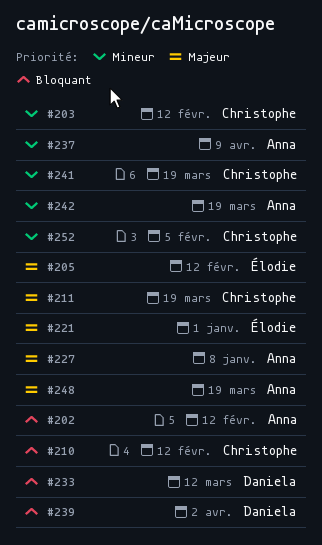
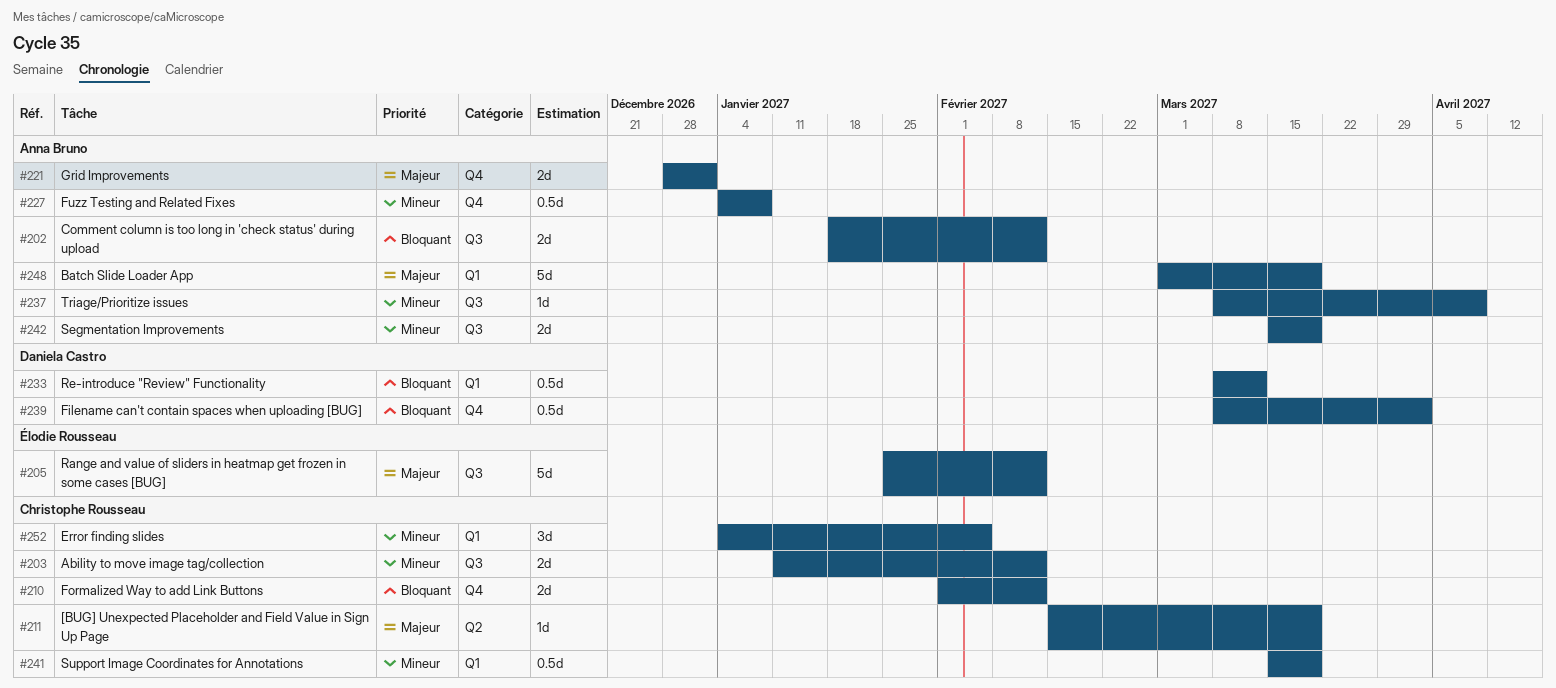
#221, owner: Élodie Rousseau -> Anna Bruno
#227, priority: Majeur -> Mineur

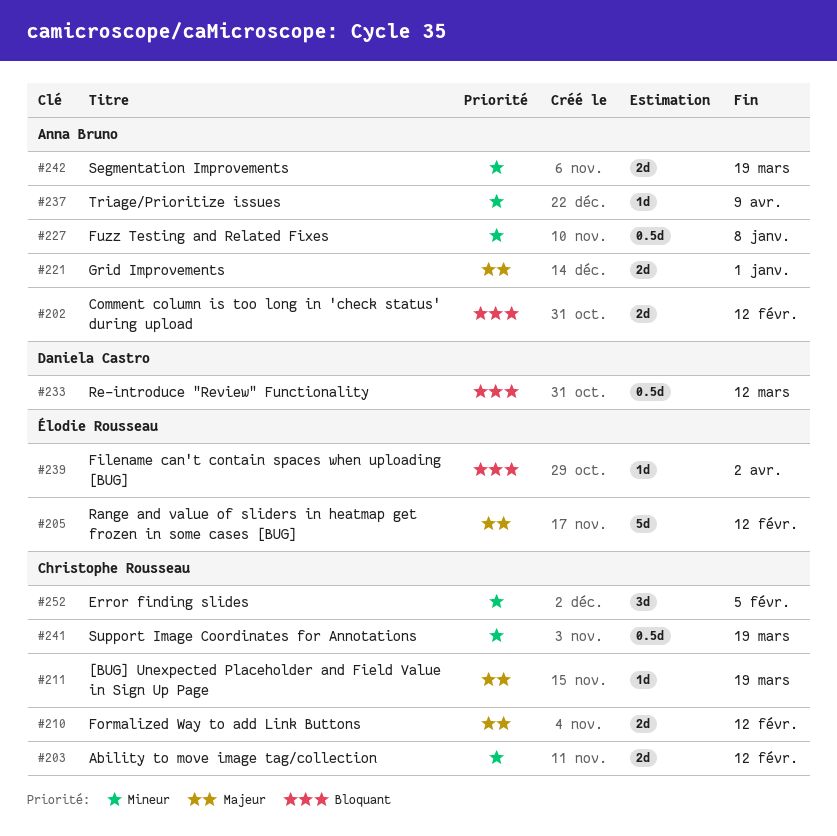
#210, priority: Bloquant -> Majeur
#239, owner: Daniela Castro -> Élodie Rousseau
#239, estimate: 0.5d -> 1d
#248: present -> none

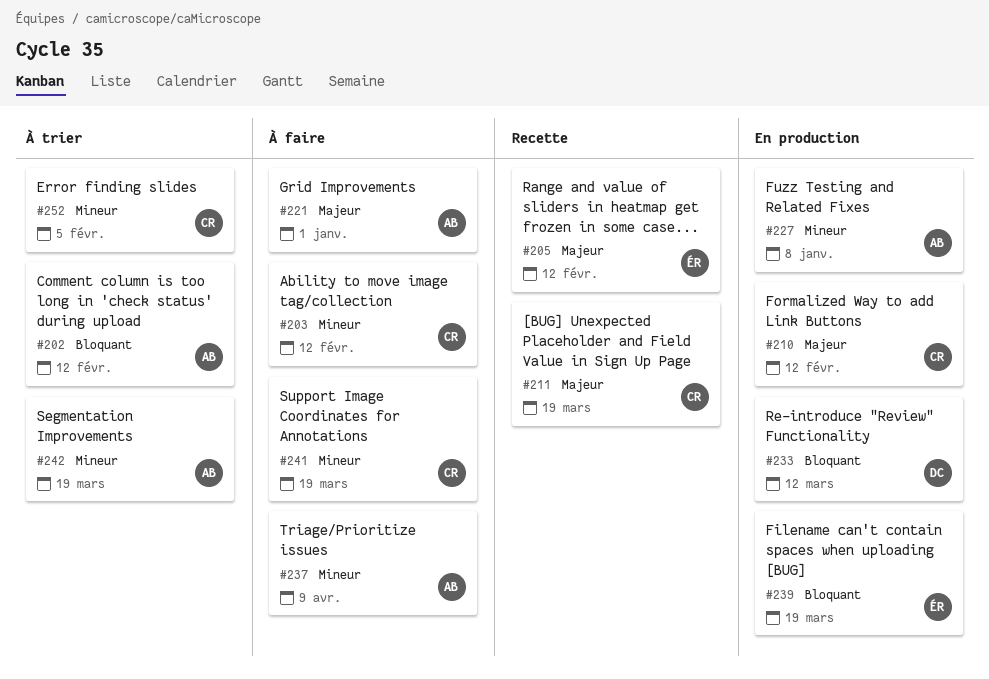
#239, due: Apr 2 -> Mar 19

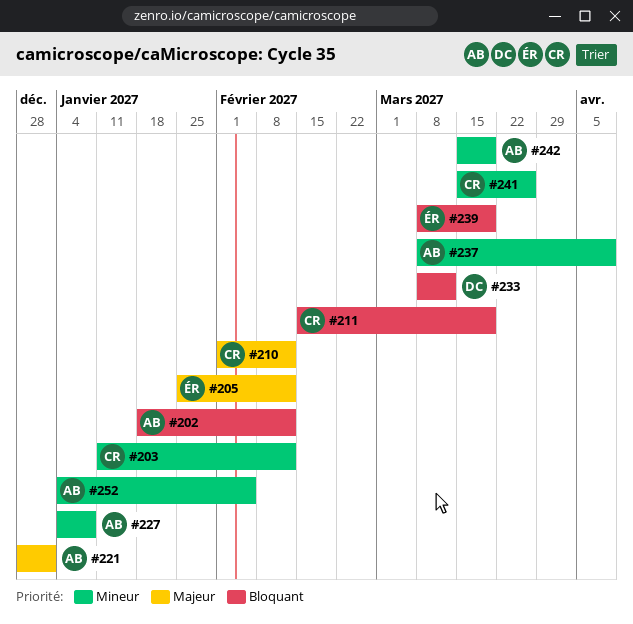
#211, priority: Majeur -> Bloquant
#241, due: Mar 19 -> Mar 26
#252, owner: CR -> AB

